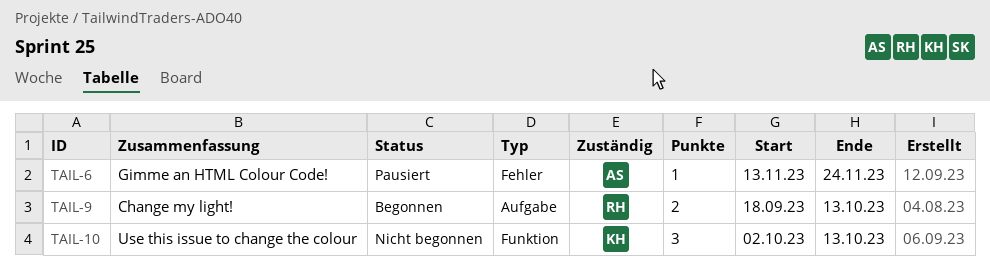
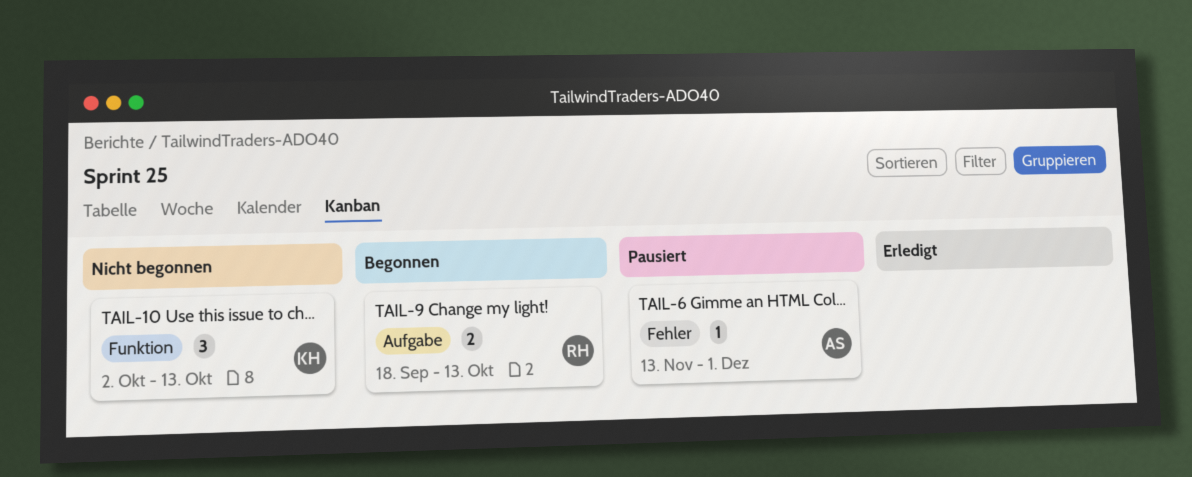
TAIL-6, due: Nov 24 -> Dec 1

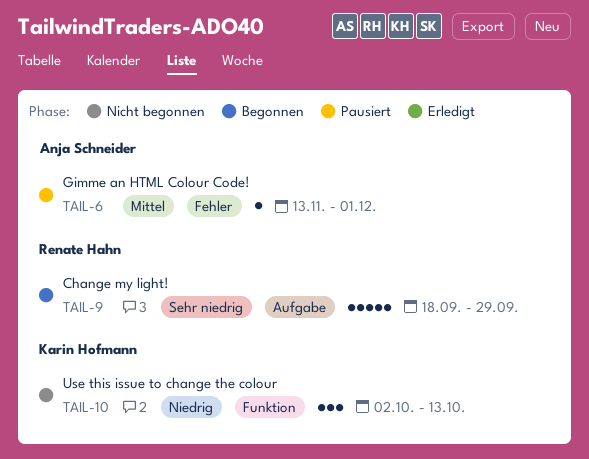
TAIL-9, estimate: 2 -> 5
TAIL-9, due: Oct 13 -> Sep 29

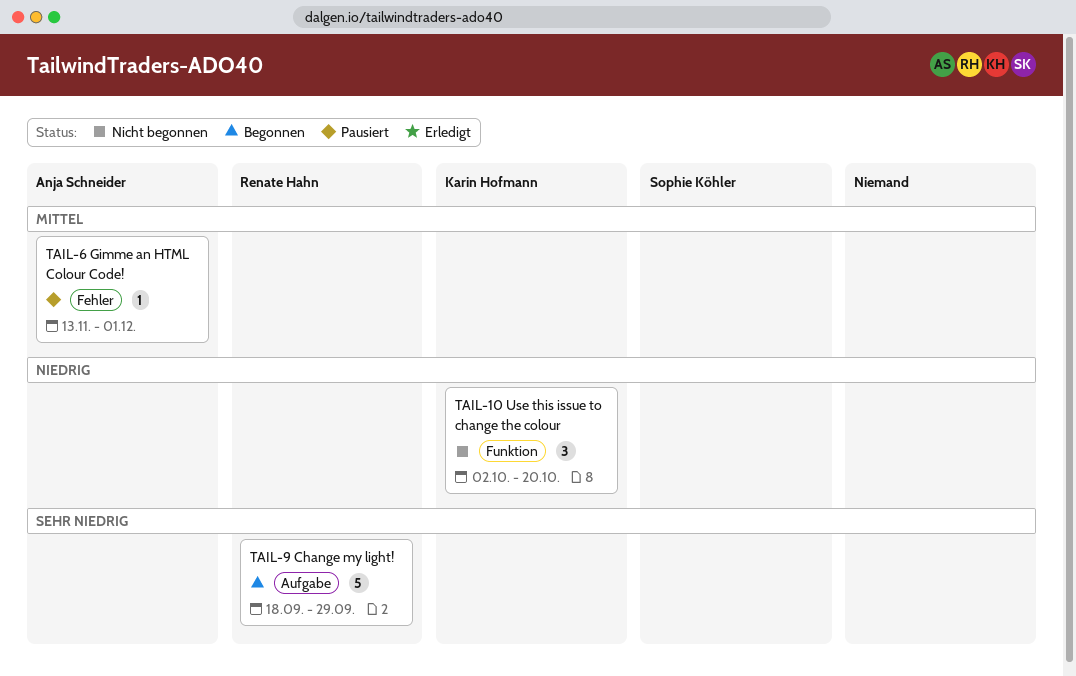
TAIL-10, due: Oct 13 -> Oct 20

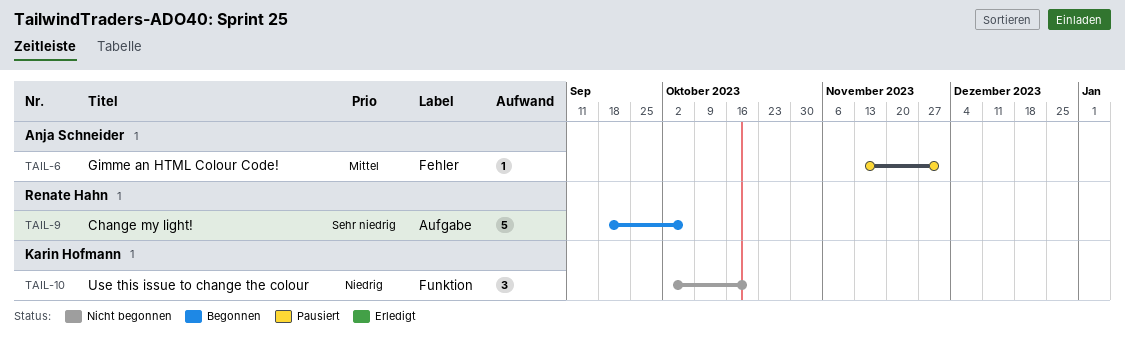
TAIL-9, due: Sep 29 -> Oct 6

